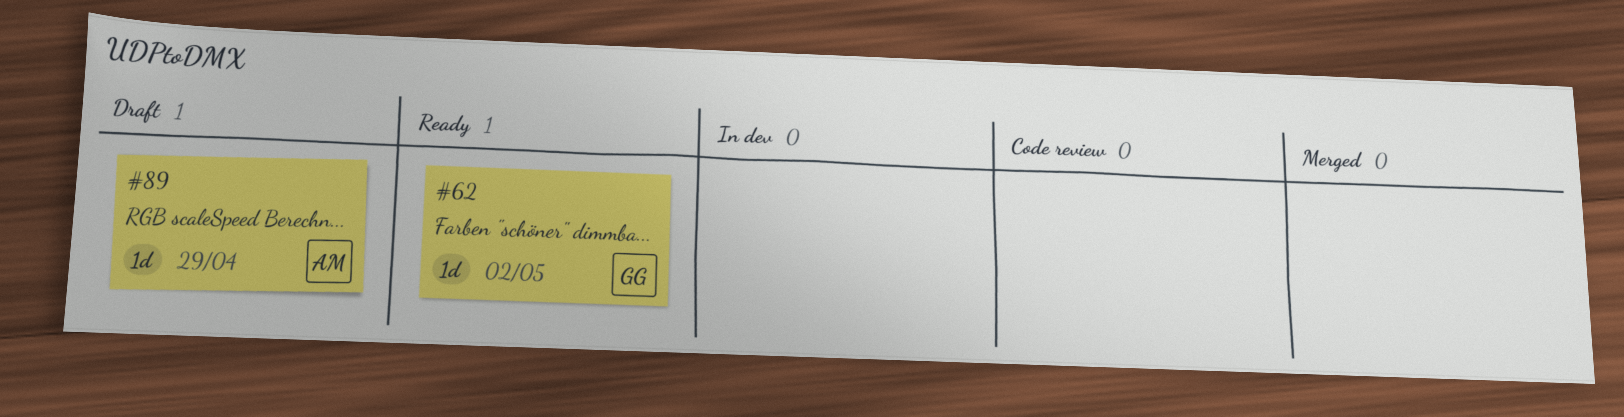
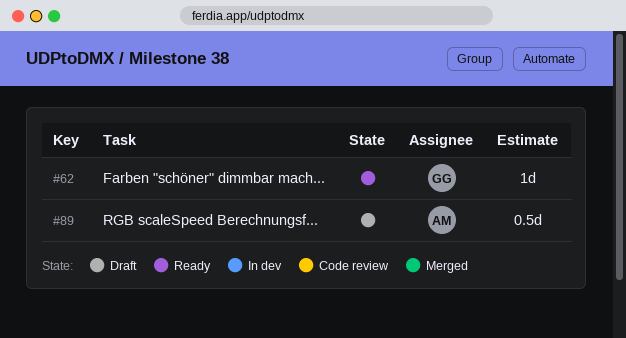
#89, estimate: 1d -> 0.5d

